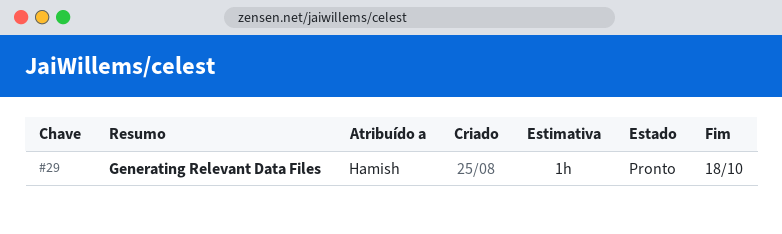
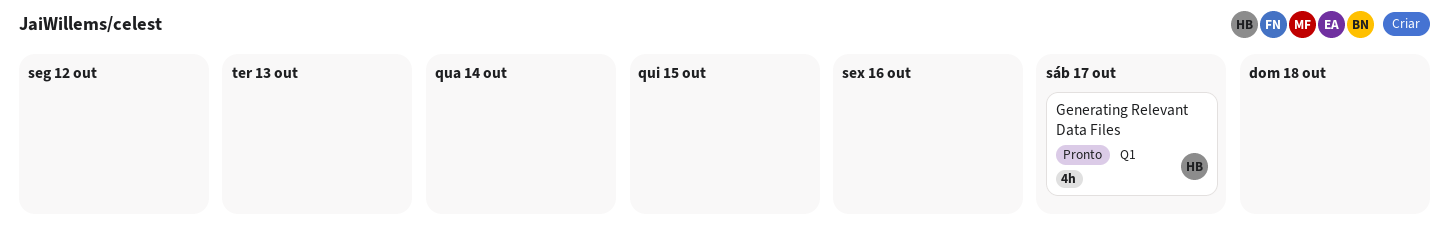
Generating Relevant Data Files, estimate: 1h -> 4h
Generating Relevant Data Files, due: Oct 18 -> Oct 17

